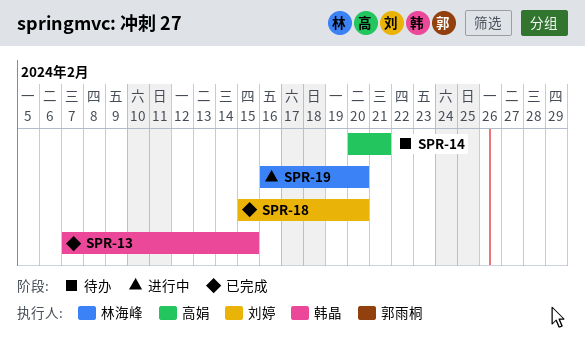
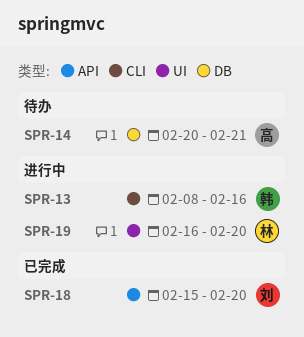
SPR-13, status: 已完成 -> 进行中
SPR-13, start: Feb 7 -> Feb 8
SPR-13, due: Feb 15 -> Feb 16

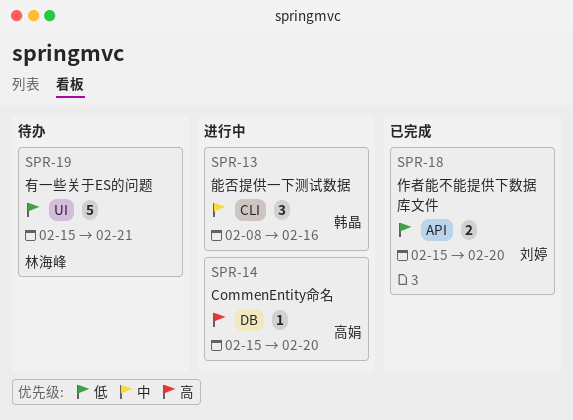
SPR-14, status: 待办 -> 进行中
SPR-14, start: Feb 20 -> Feb 15
SPR-14, due: Feb 21 -> Feb 20
SPR-19, status: 进行中 -> 待办
SPR-19, start: Feb 16 -> Feb 15
SPR-19, due: Feb 20 -> Feb 21

